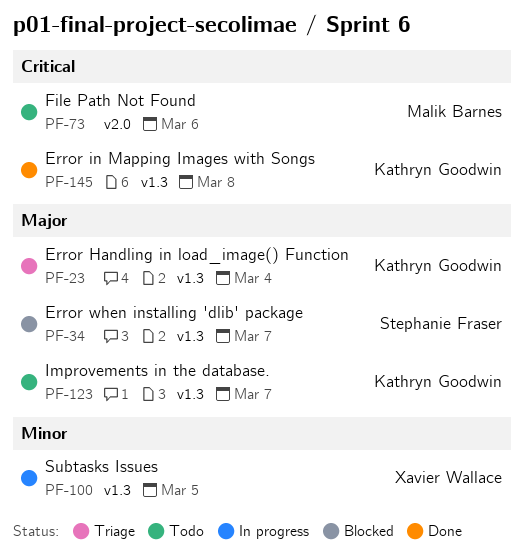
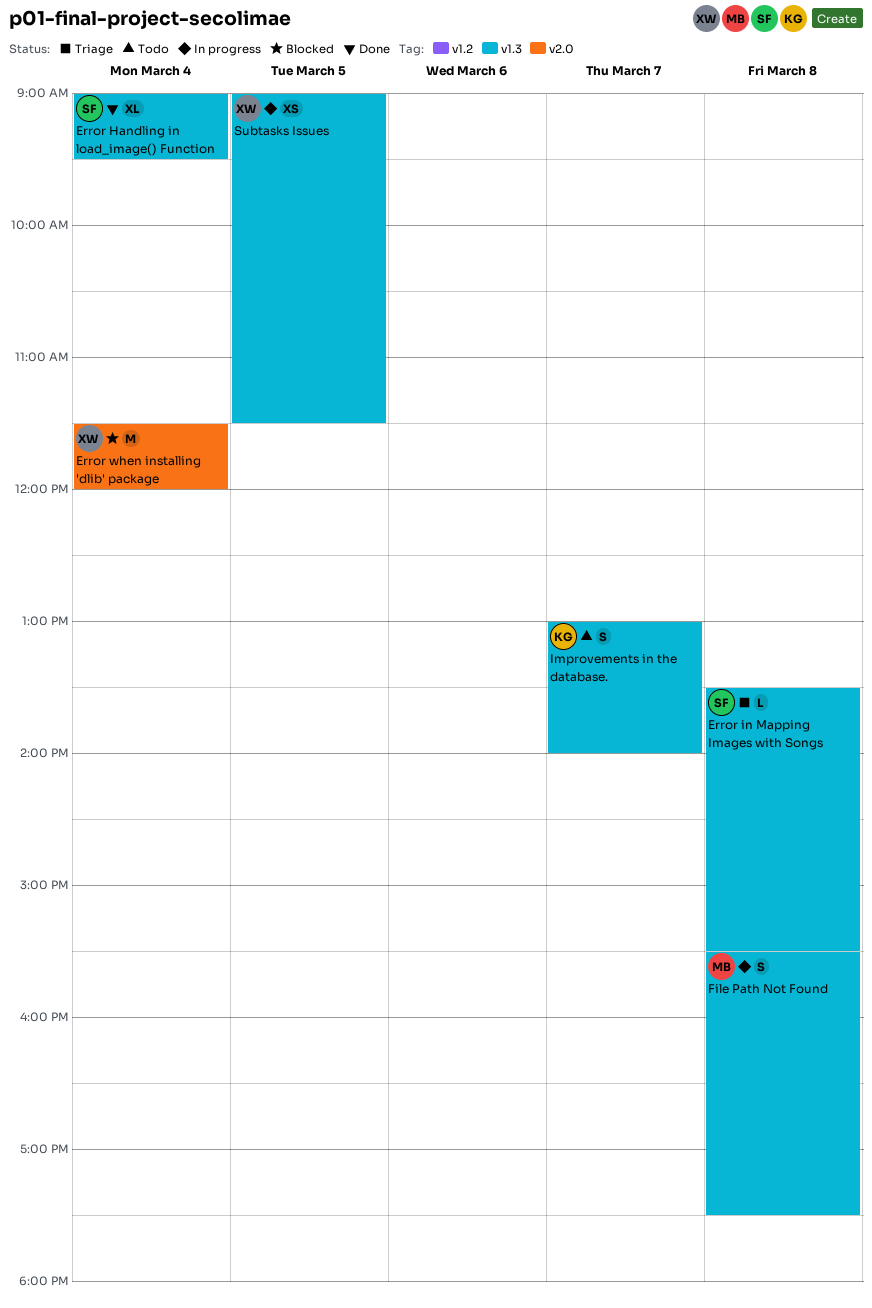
Error Handling in load_image() Function, status: Triage -> Done
Error Handling in load_image() Function, owner: Kathryn Goodwin -> Stephanie Fraser
Error in Mapping Images with Songs, status: Done -> Triage
Error in Mapping Images with Songs, owner: Kathryn Goodwin -> Stephanie Fraser
Error when installing 'dlib' package, owner: Stephanie Fraser -> Xavier Wallace
Error when installing 'dlib' package, label: v1.3 -> v2.0
Error when installing 'dlib' package, day: Mar 7 -> Mar 4
File Path Not Found, status: Todo -> In progress
File Path Not Found, label: v2.0 -> v1.3
File Path Not Found, day: Mar 6 -> Mar 8

